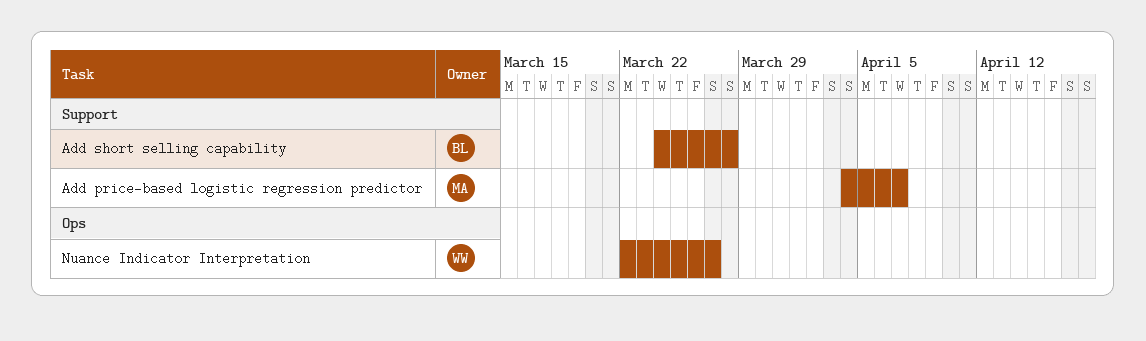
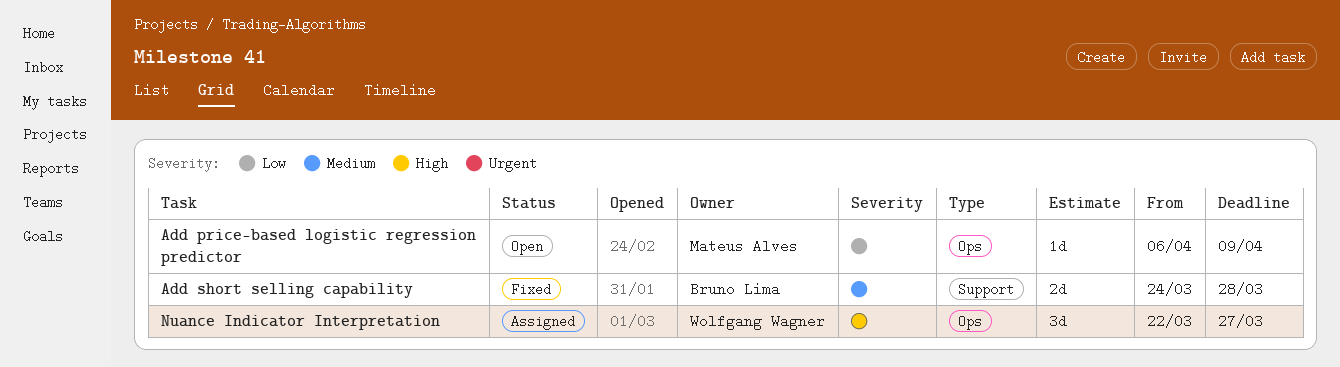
Add price-based logistic regression predictor, label: Support -> Ops
Add price-based logistic regression predictor, start: Apr 4 -> Apr 6
Add price-based logistic regression predictor, due: Apr 7 -> Apr 9

